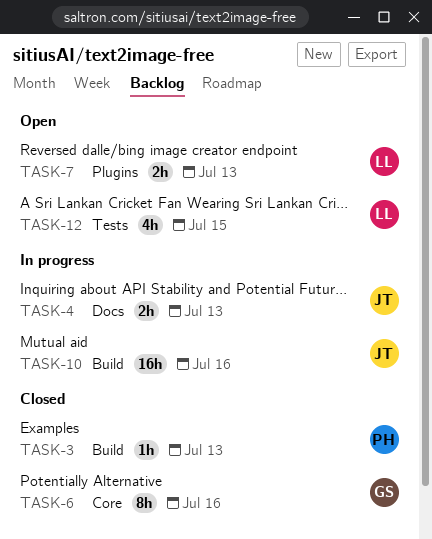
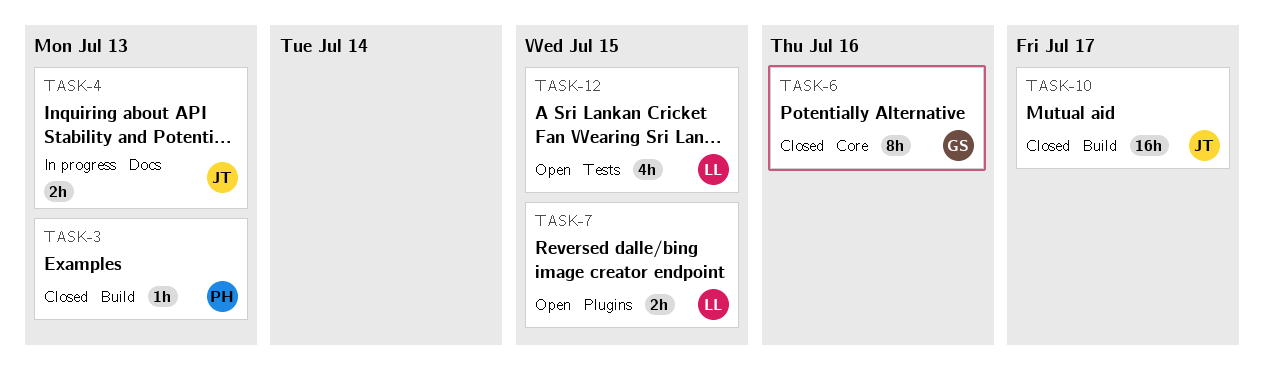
TASK-7, due: Jul 13 -> Jul 15
TASK-10, status: In progress -> Closed
TASK-10, due: Jul 16 -> Jul 17

